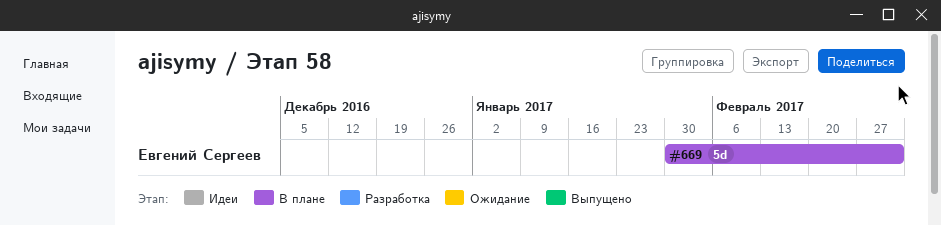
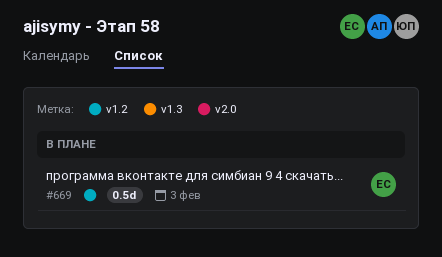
#669, estimate: 5d -> 0.5d
#669, due: Mar 3 -> Feb 3

